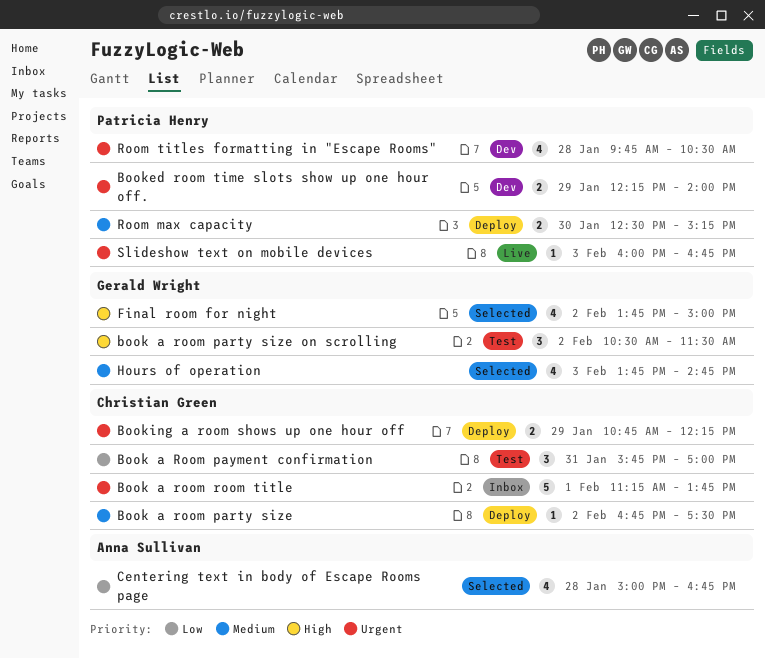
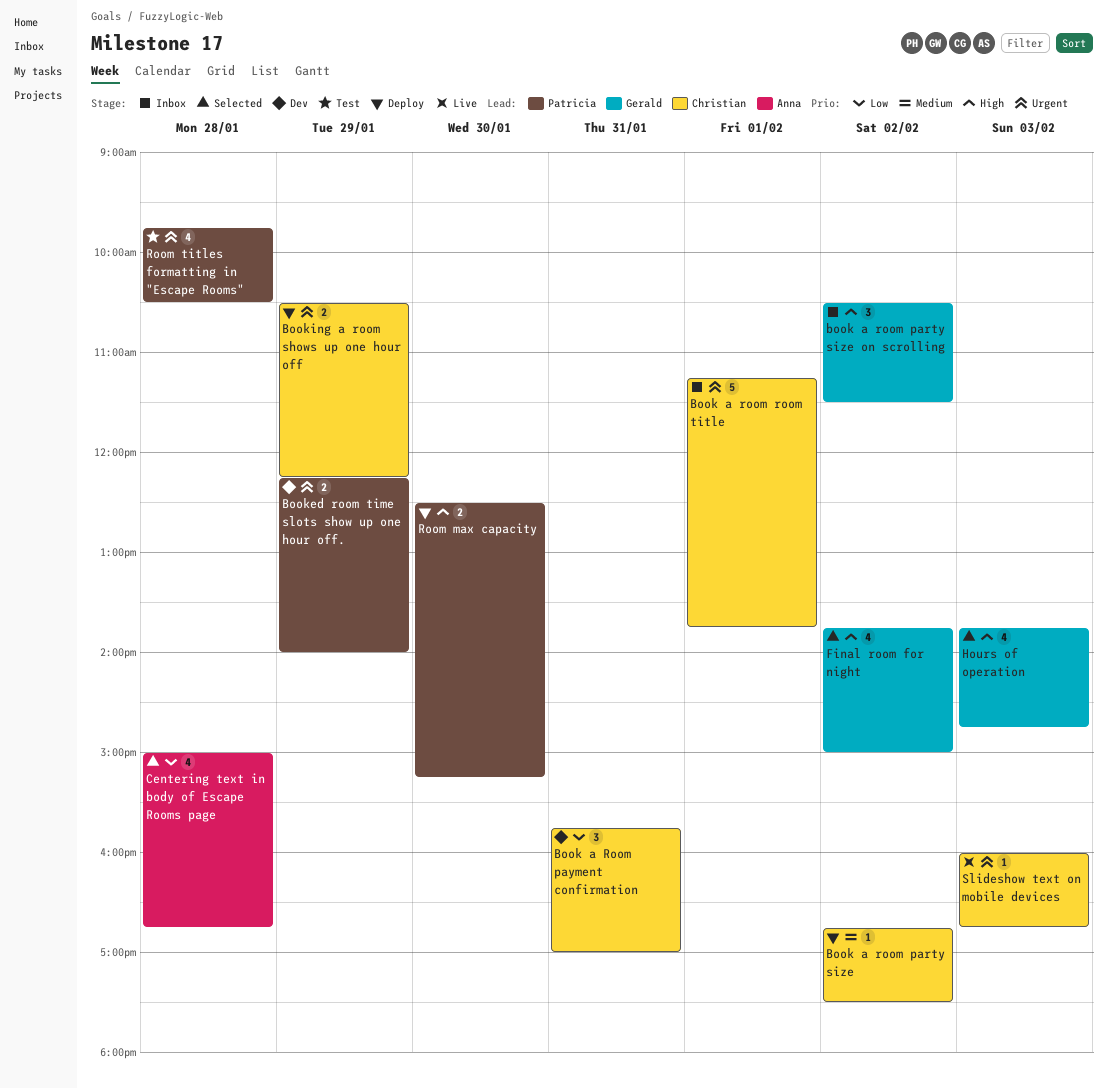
book a room party size on scrolling, status: Test -> Inbox
Book a Room payment confirmation, status: Test -> Dev
Booking a room shows up one hour off, begins: 10:45 -> 10:30
Hours of operation, priority: Medium -> High
Room max capacity, priority: Medium -> High
Room titles formatting in "Escape Rooms", status: Dev -> Test
Slideshow text on mobile devices, owner: Patricia Henry -> Christian Green

